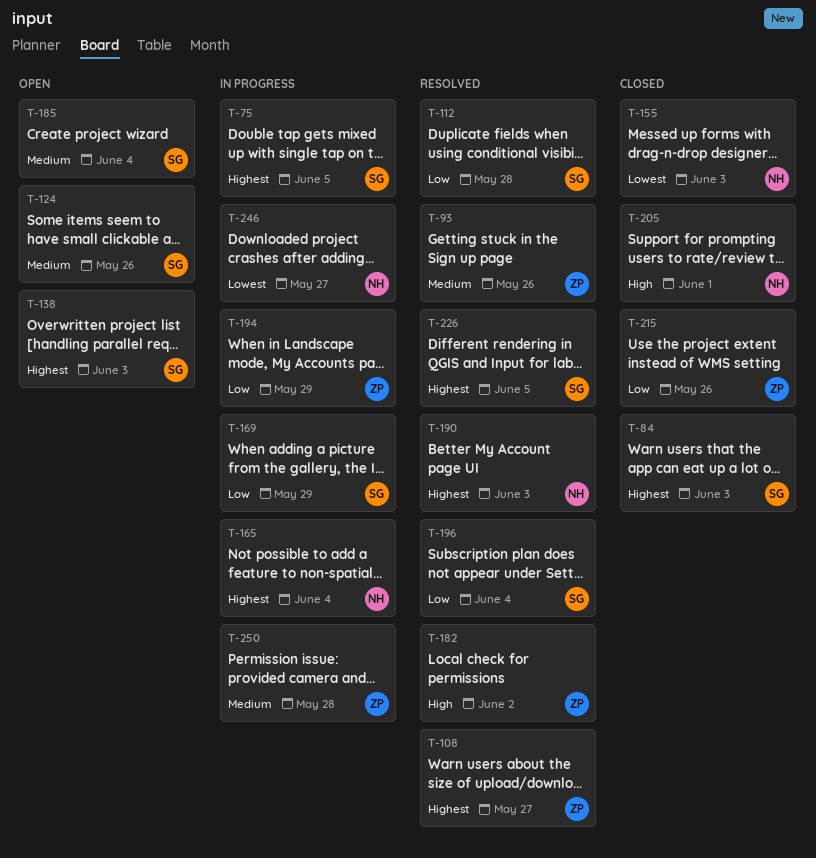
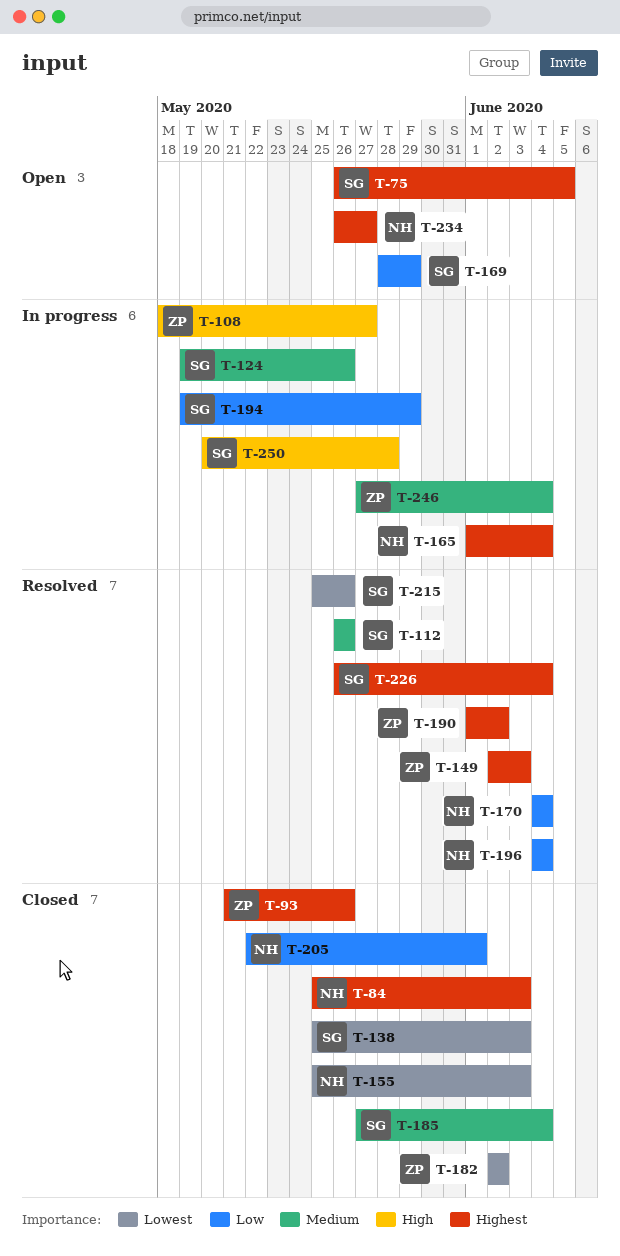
T-75, status: In progress -> Open
T-84, owner: SG -> NH
T-93, status: Resolved -> Closed
T-93, priority: Medium -> Highest
T-108, status: Resolved -> In progress
T-108, priority: Highest -> High
T-112, priority: Low -> Medium
T-112, due: May 28 -> May 26
T-124, status: Open -> In progress
T-138, status: Open -> Closed
T-138, priority: Highest -> Lowest
T-149: none -> present
T-169, status: In progress -> Open
T-170: none -> present
T-182, status: Resolved -> Closed
T-182, priority: High -> Lowest
T-185, status: Open -> Closed
T-190, owner: NH -> ZP
T-190, due: Jun 3 -> Jun 2
T-194, owner: ZP -> SG
T-196, owner: SG -> NH
T-205, priority: High -> Low
T-215, status: Closed -> Resolved
T-215, owner: ZP -> SG
T-215, priority: Low -> Lowest
T-226, due: Jun 5 -> Jun 4
T-234: none -> present
T-246, owner: NH -> ZP
T-246, priority: Lowest -> Medium
T-246, due: May 27 -> Jun 4
T-250, owner: ZP -> SG
T-250, priority: Medium -> High

